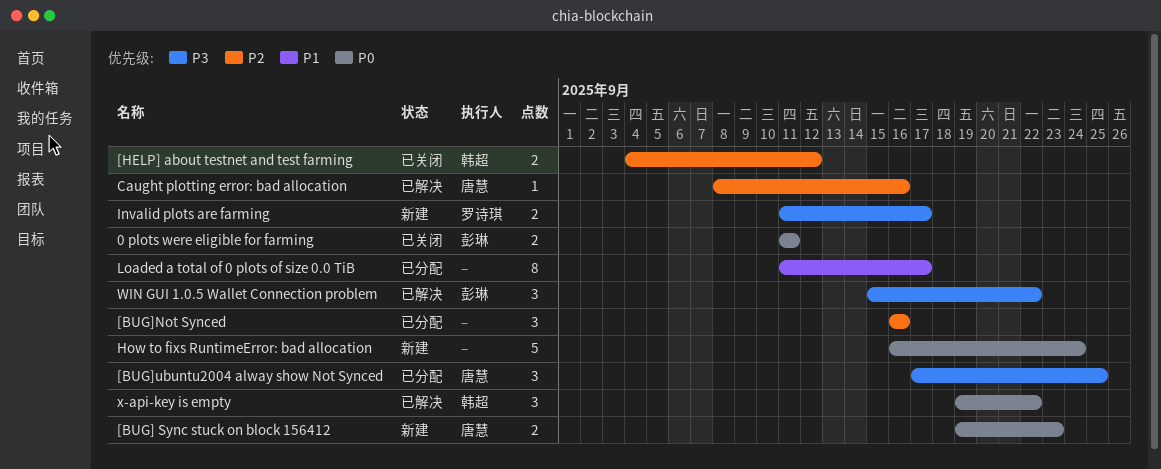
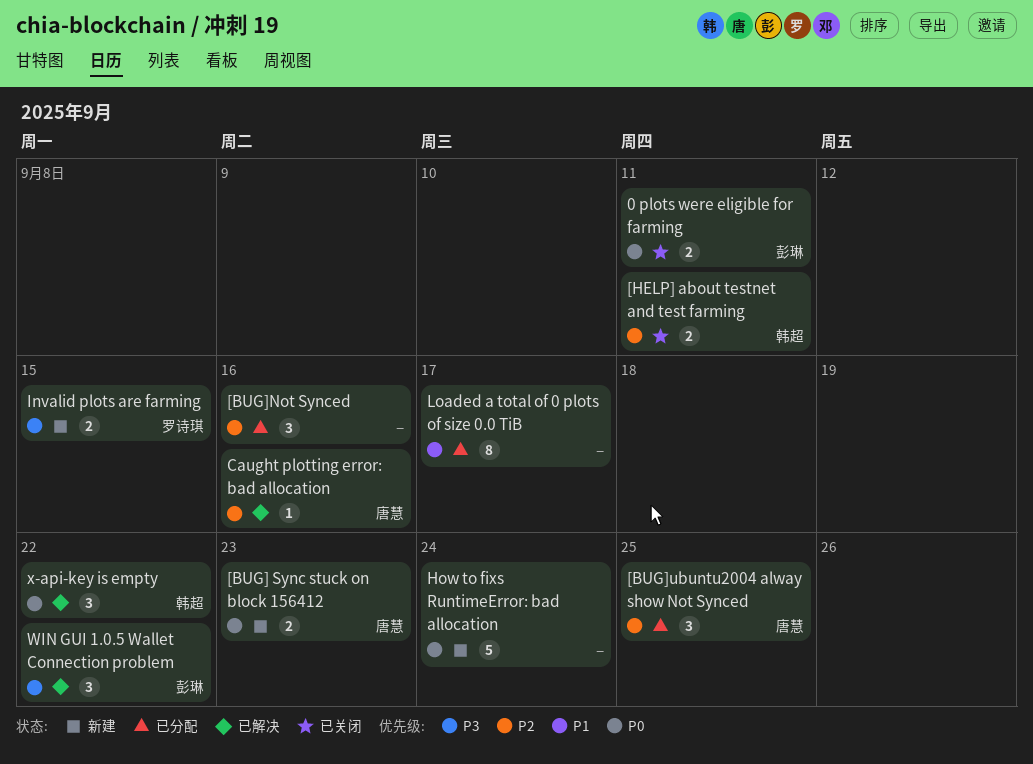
[BUG]ubuntu2004 alway show Not Synced, priority: P3 -> P2
[HELP] about testnet and test farming, due: Sep 12 -> Sep 11
Invalid plots are farming, due: Sep 17 -> Sep 15

